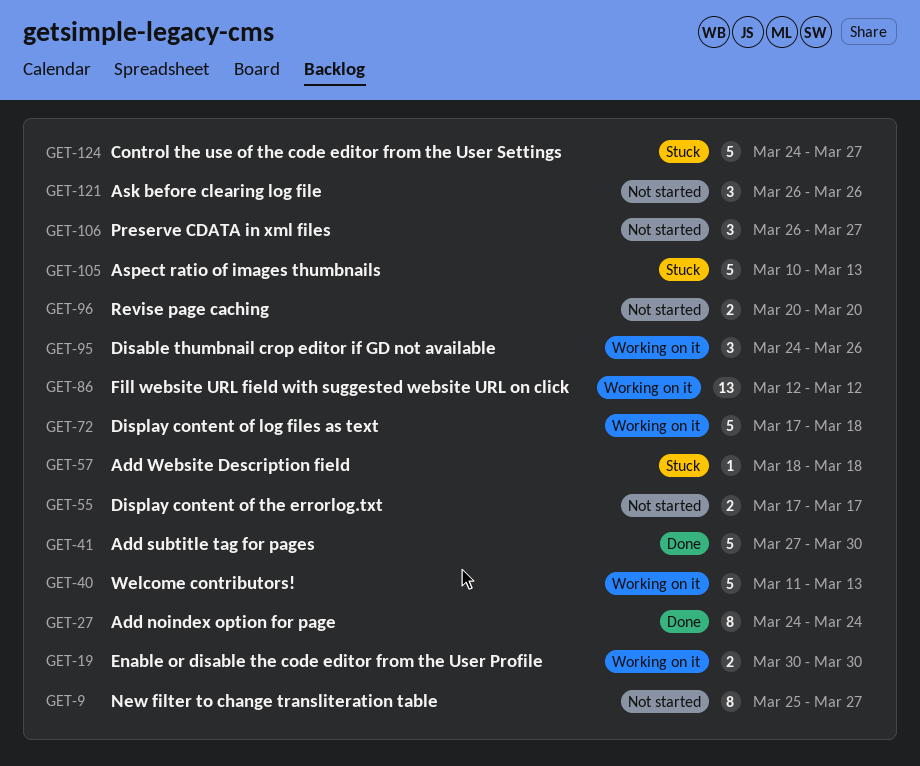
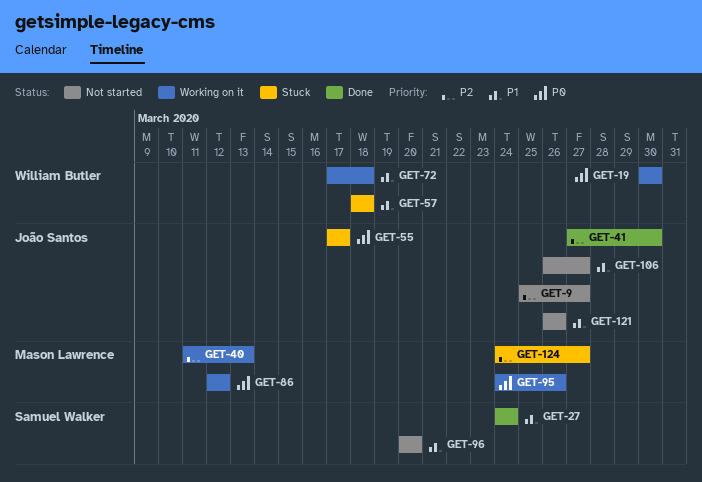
GET-55, status: Not started -> Stuck
GET-105: present -> none

